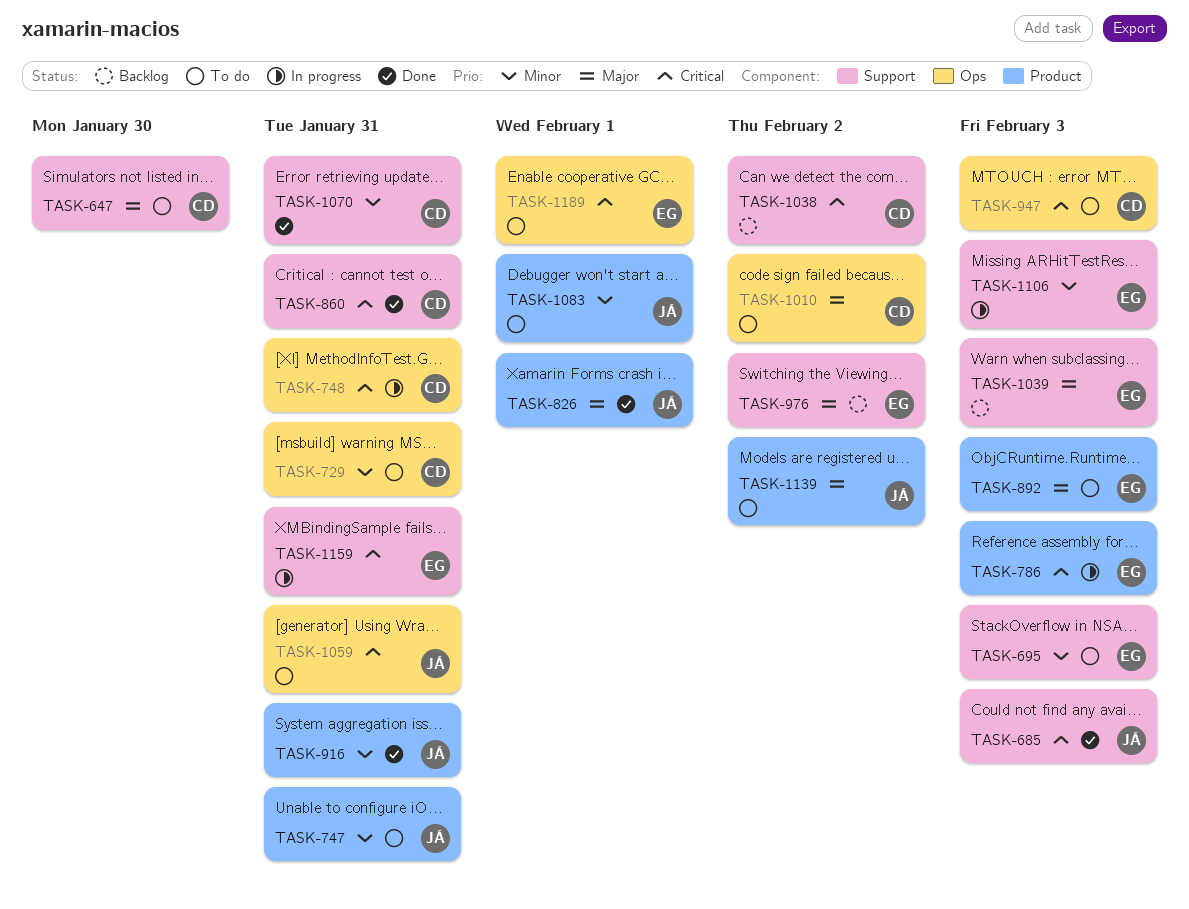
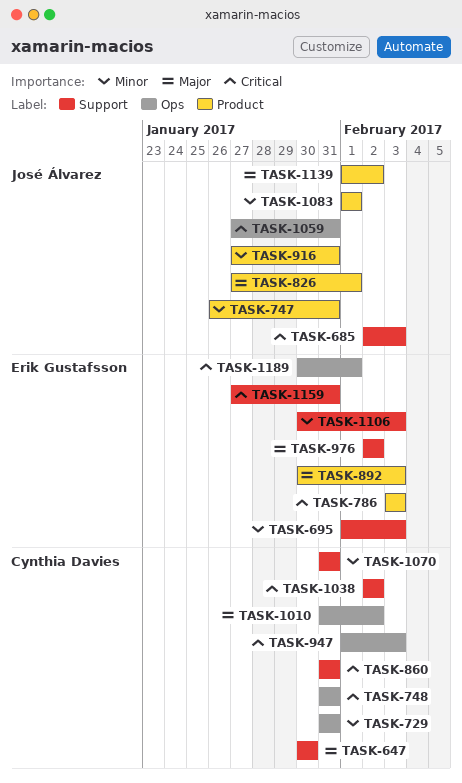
TASK-1039: present -> none

